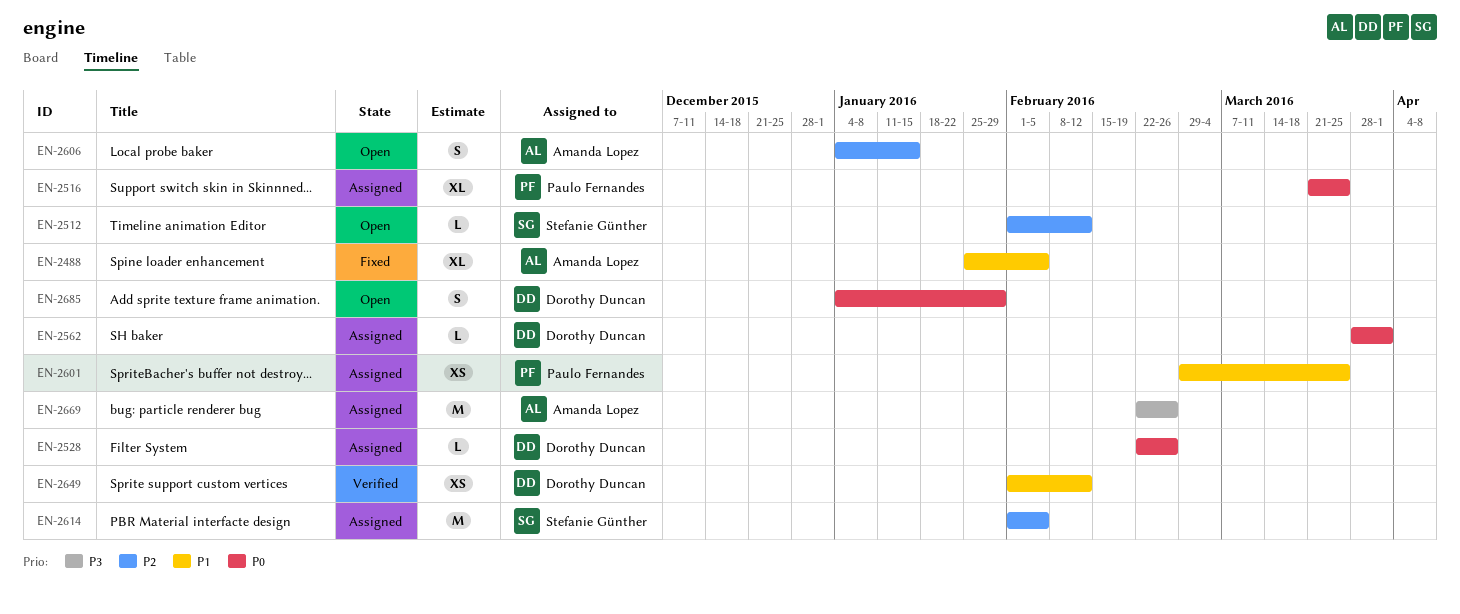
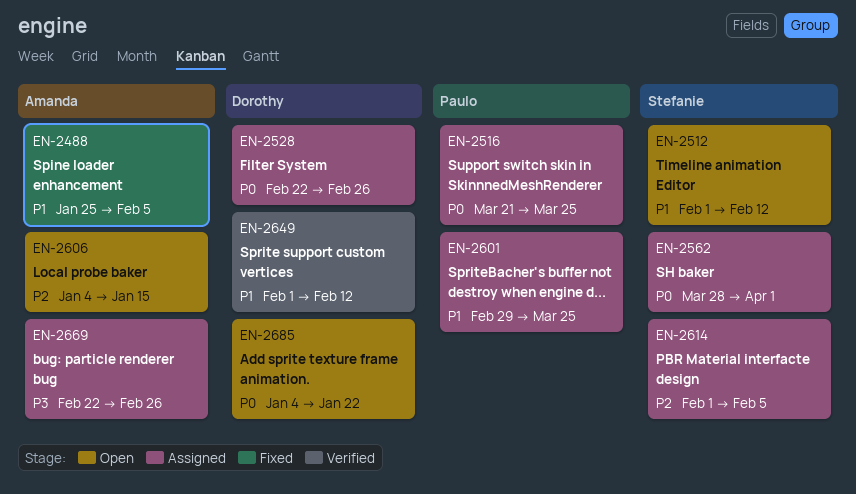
EN-2512, priority: P2 -> P1
EN-2562, owner: Dorothy Duncan -> Stefanie Günther
EN-2685, due: Jan 29 -> Jan 22

